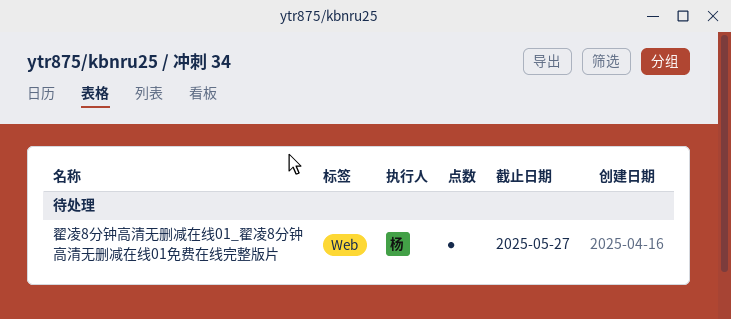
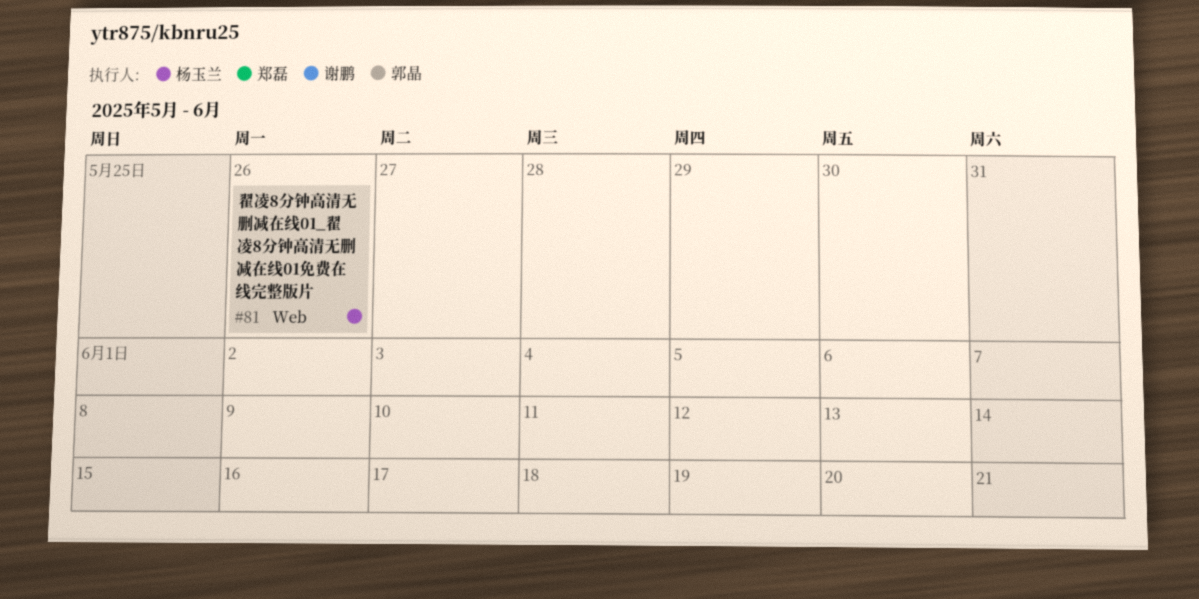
翟凌8分钟高清无删减在线01_翟凌8分钟高清无删减在线01免费在线完整版片, due: May 27 -> May 26

